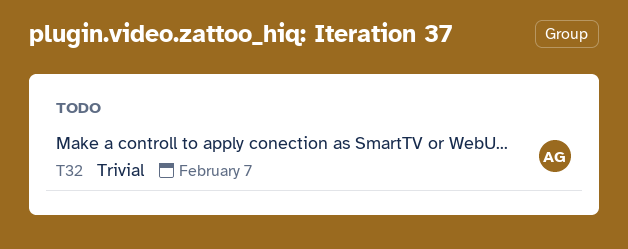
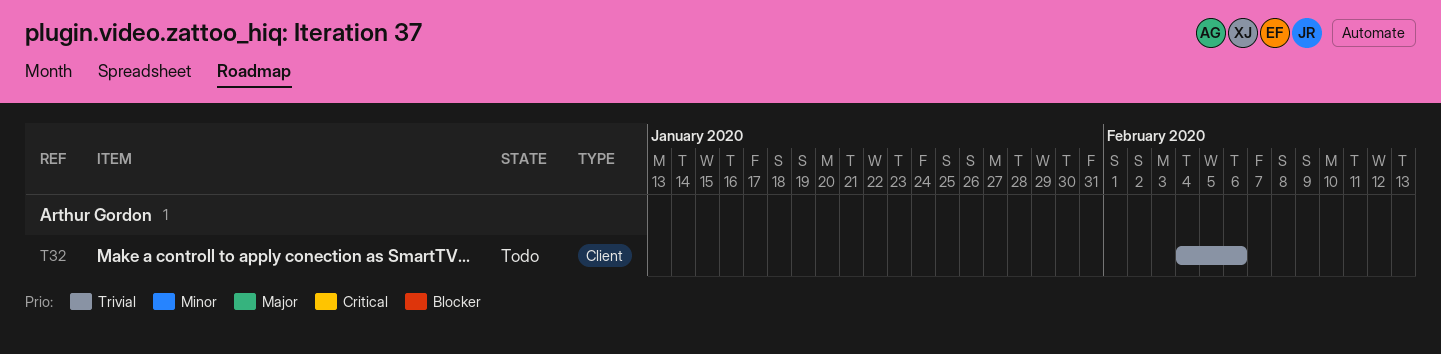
T32, due: Feb 7 -> Feb 6

